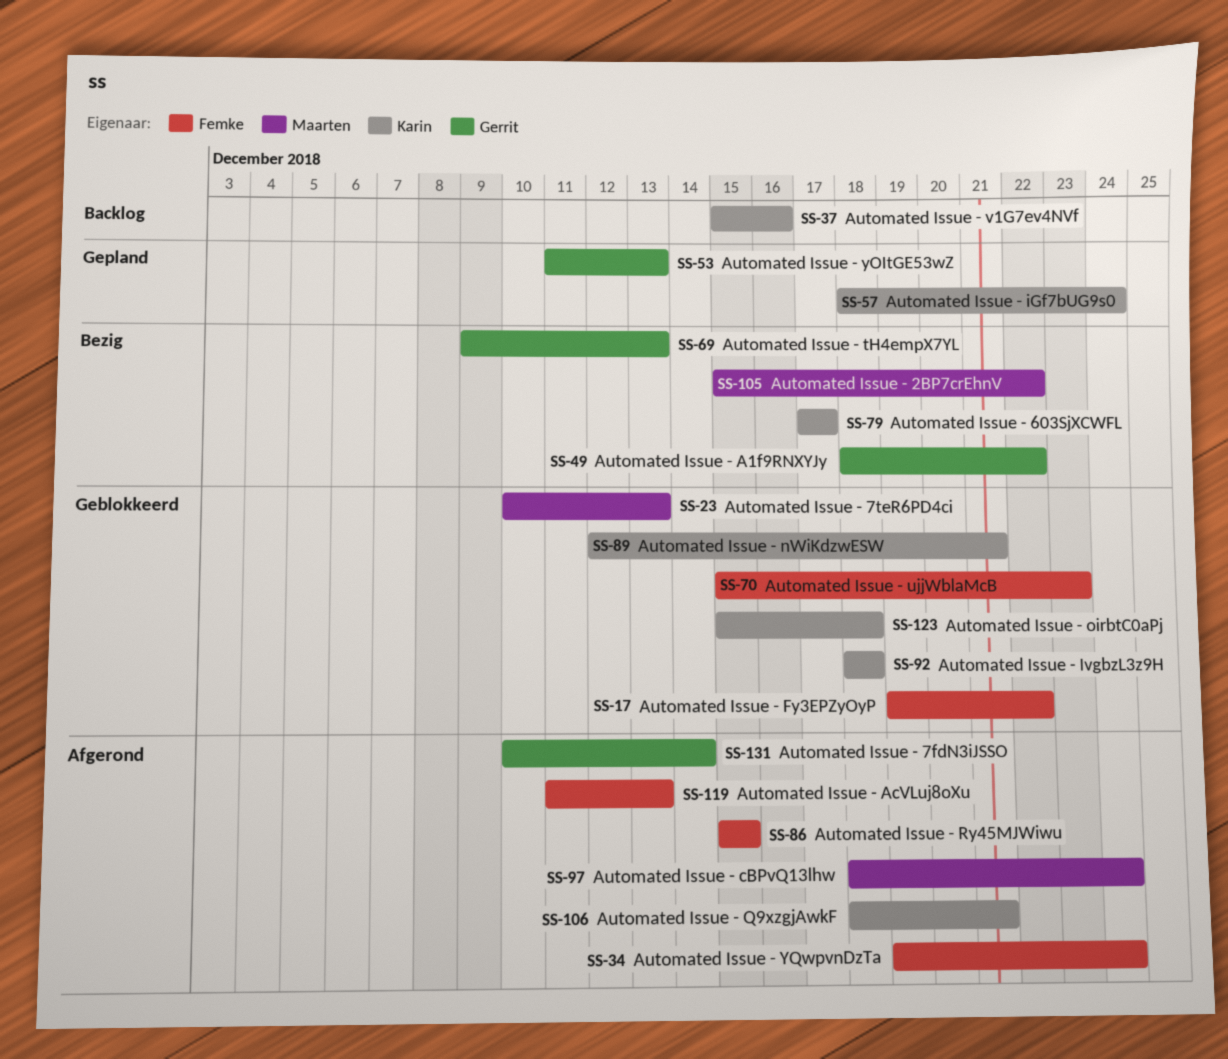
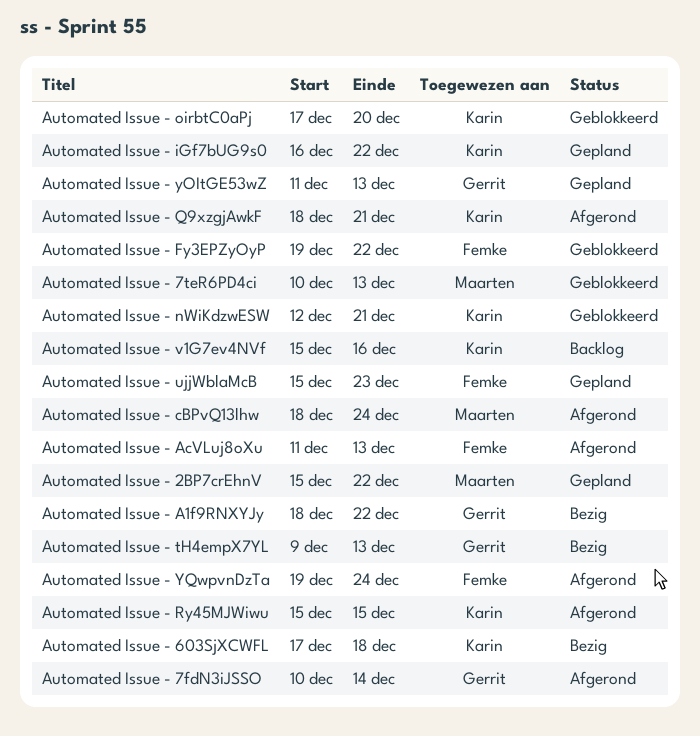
Automated Issue - 2BP7crEhnV, status: Bezig -> Gepland
Automated Issue - 603SjXCWFL, due: Dec 17 -> Dec 18
Automated Issue - iGf7bUG9s0, start: Dec 18 -> Dec 16
Automated Issue - iGf7bUG9s0, due: Dec 24 -> Dec 22
Automated Issue - IvgbzL3z9H: present -> none
Automated Issue - oirbtC0aPj, start: Dec 15 -> Dec 17
Automated Issue - oirbtC0aPj, due: Dec 18 -> Dec 20
Automated Issue - Ry45MJWiwu, owner: Femke -> Karin
Automated Issue - ujjWblaMcB, status: Geblokkeerd -> Gepland

